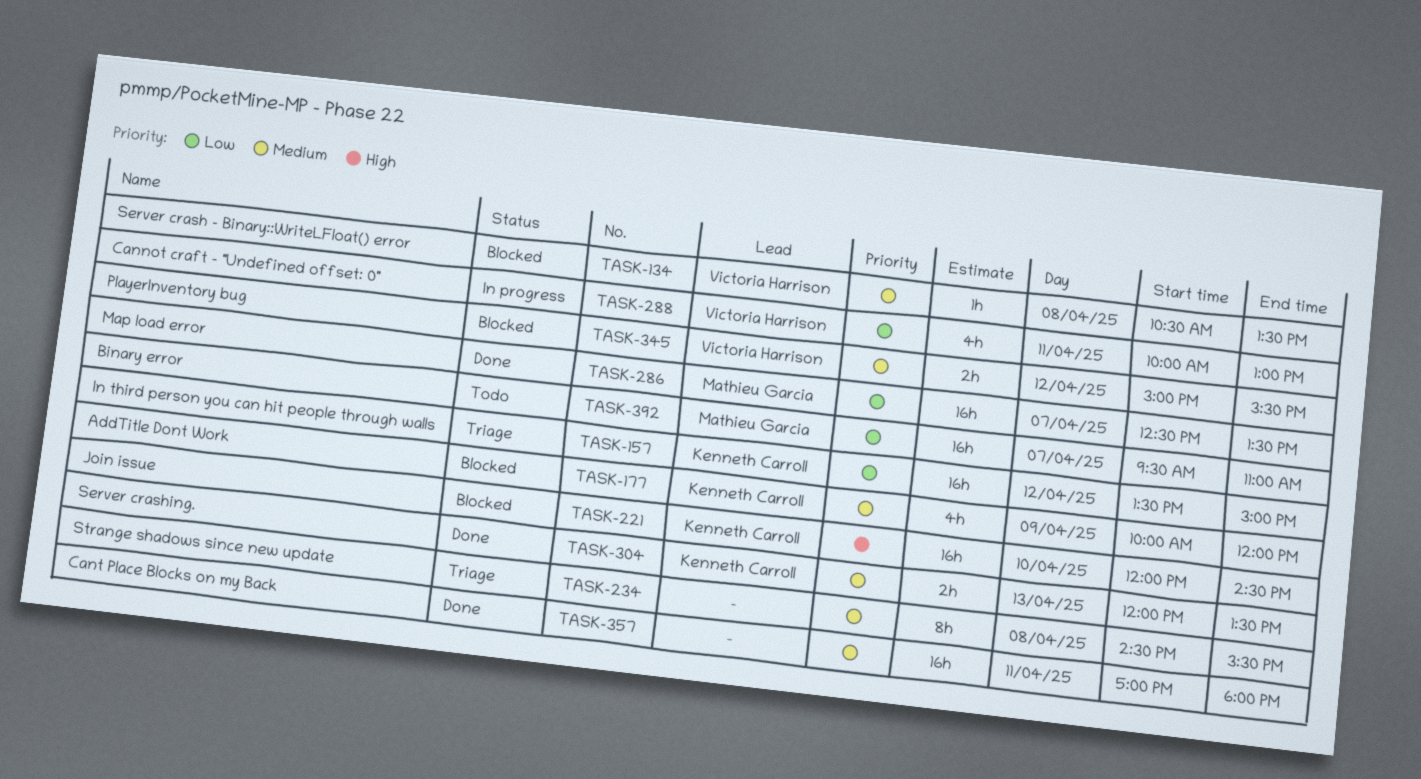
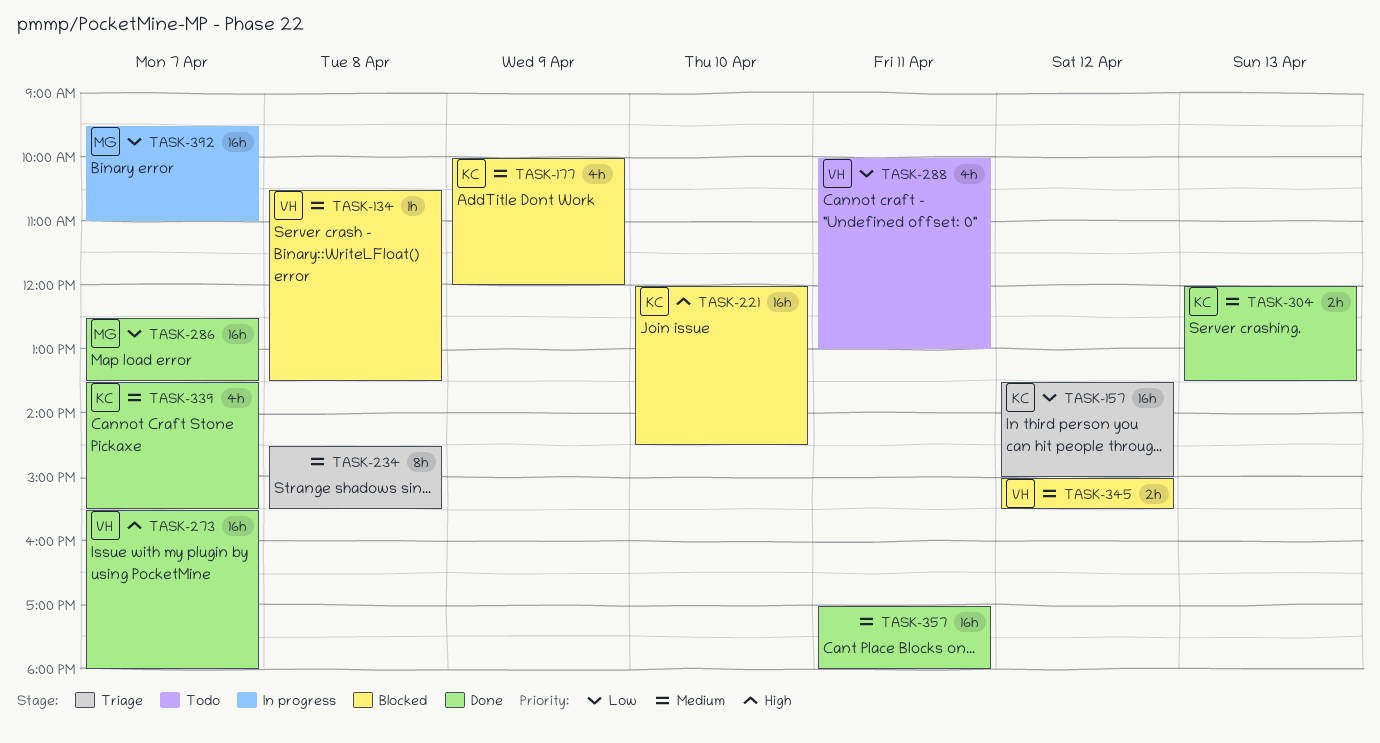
TASK-273: none -> present
TASK-288, status: In progress -> Todo
TASK-339: none -> present
TASK-392, status: Todo -> In progress

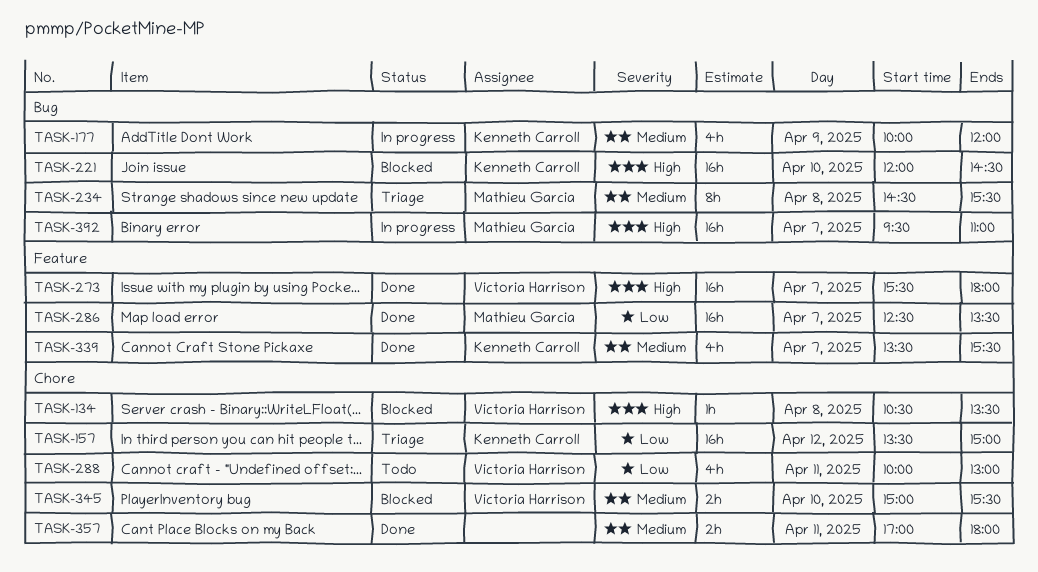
TASK-134, priority: Medium -> High
TASK-177, status: Blocked -> In progress
TASK-234, owner: none -> Mathieu Garcia
TASK-304: present -> none
TASK-345, day: Apr 12 -> Apr 10
TASK-357, estimate: 16h -> 2h
TASK-392, priority: Low -> High

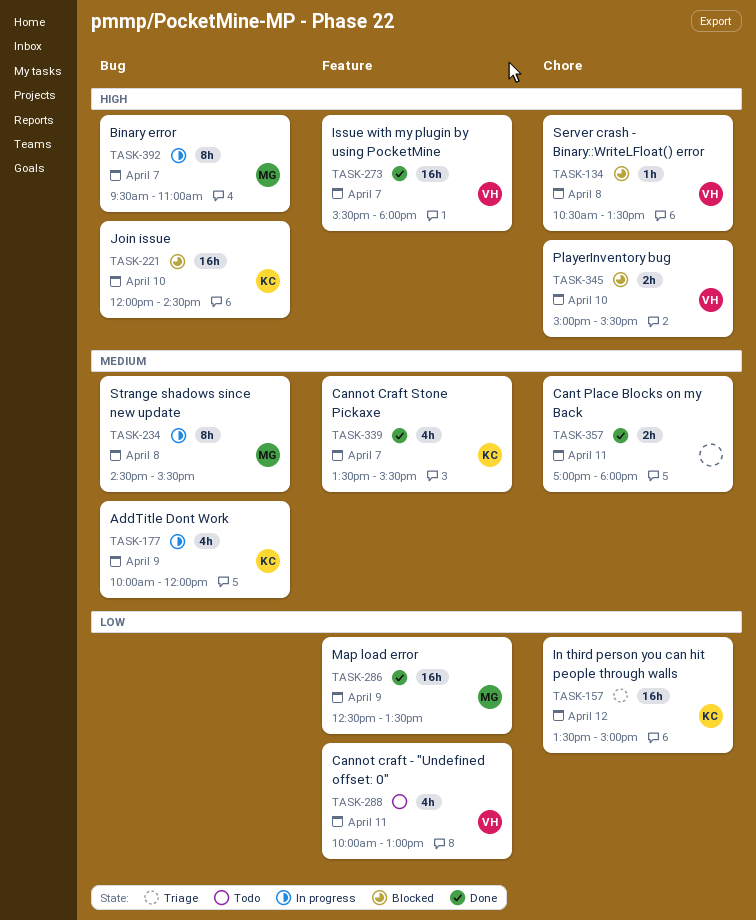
TASK-234, status: Triage -> In progress
TASK-286, day: Apr 7 -> Apr 9
TASK-288, label: Chore -> Feature
TASK-345, priority: Medium -> High
TASK-392, estimate: 16h -> 8h

